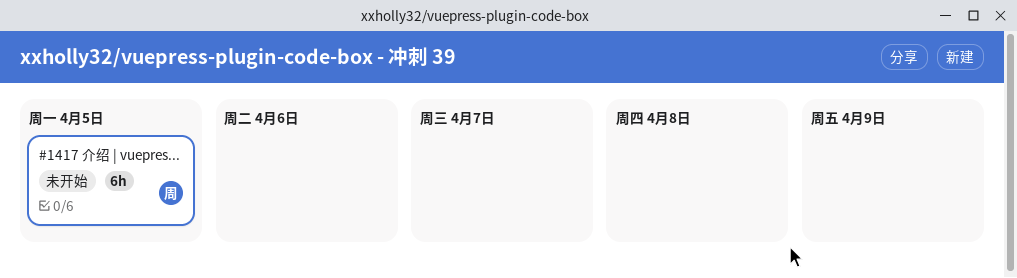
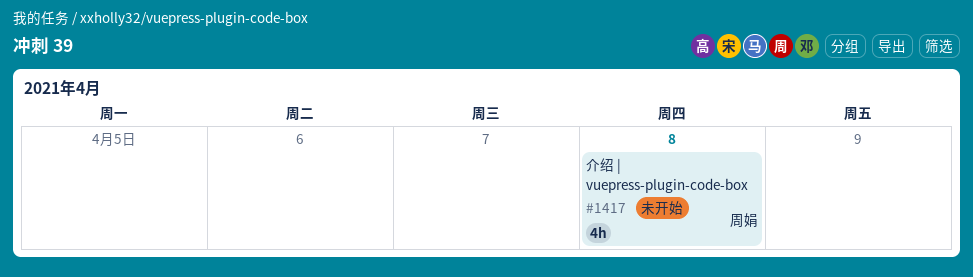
#1417, estimate: 6h -> 4h
#1417, due: Apr 5 -> Apr 8

